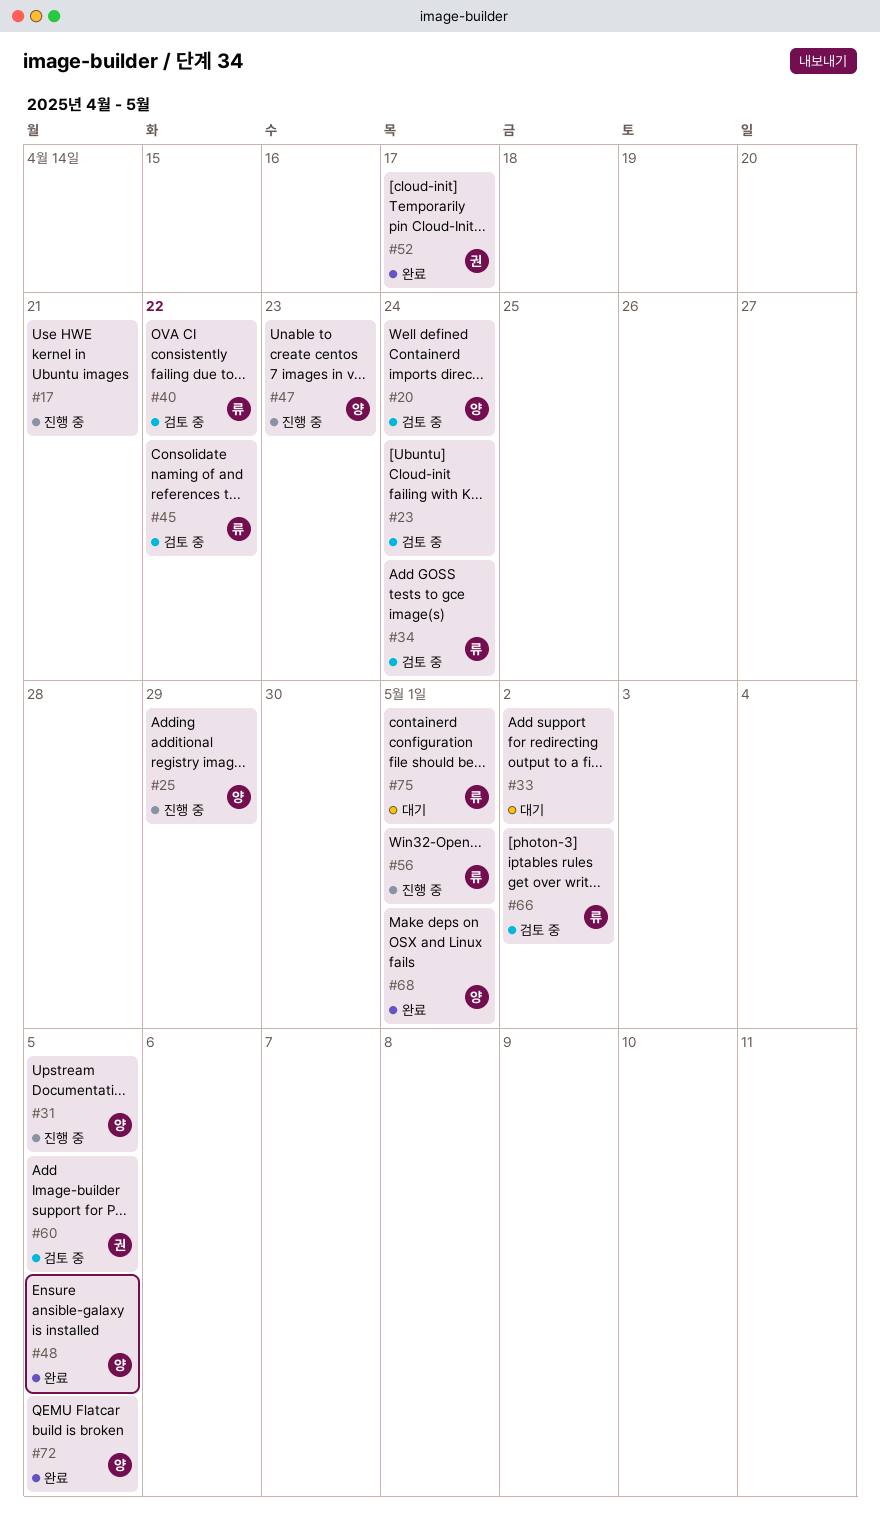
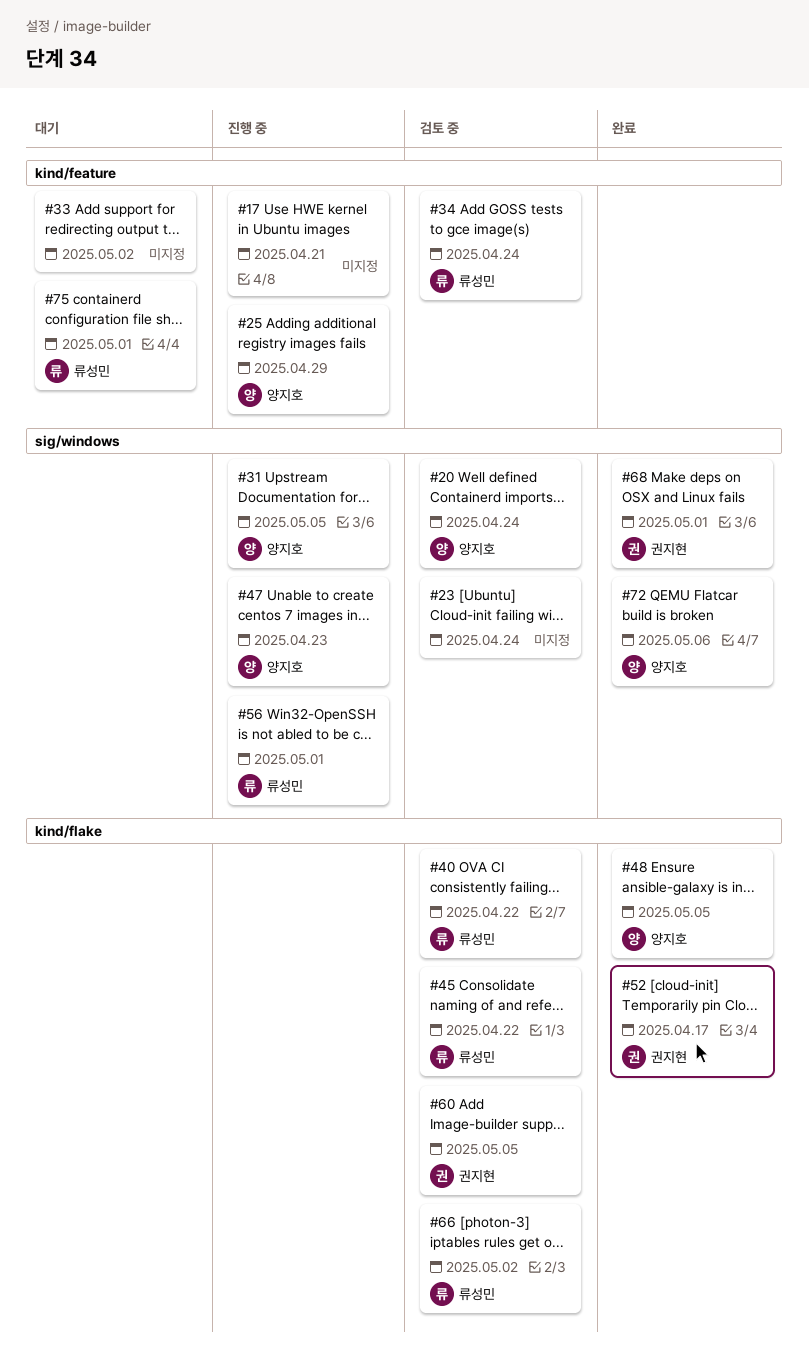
#68, owner: 양지호 -> 권지현
#72, due: May 5 -> May 6

